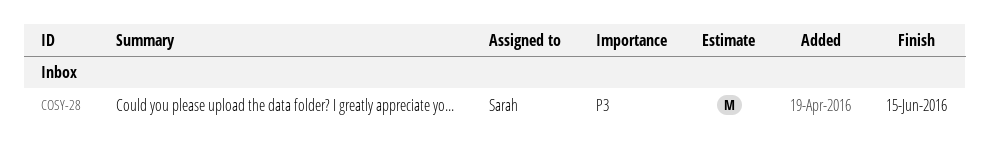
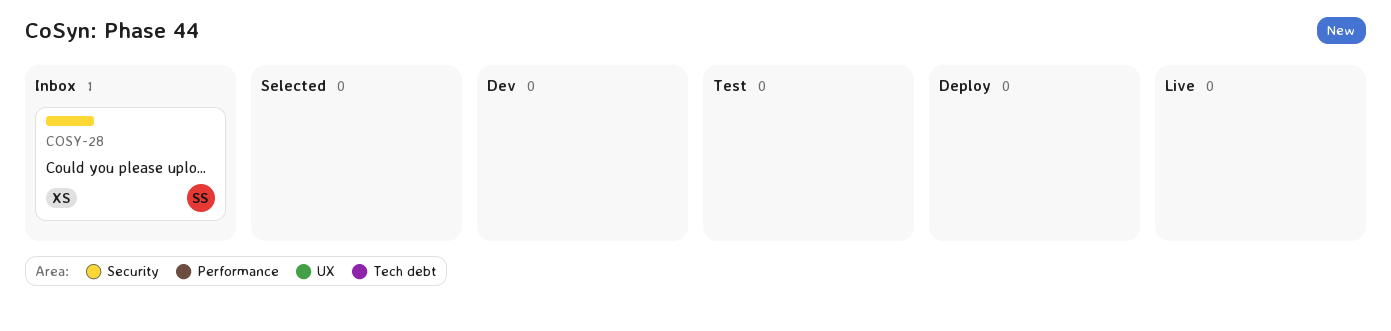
COSY-28, estimate: M -> XS

